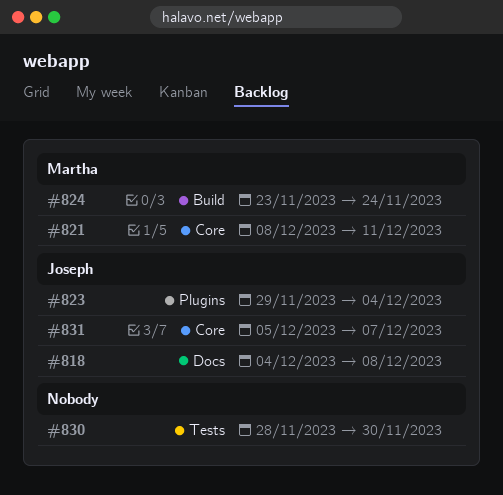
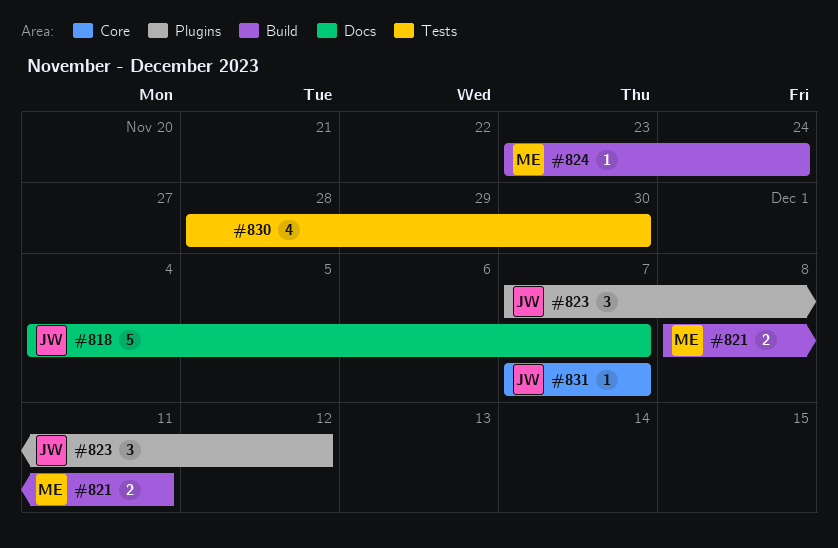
#818, due: Dec 8 -> Dec 7
#821, label: Core -> Build
#823, start: Nov 29 -> Dec 7
#823, due: Dec 4 -> Dec 12
#831, start: Dec 5 -> Dec 7

